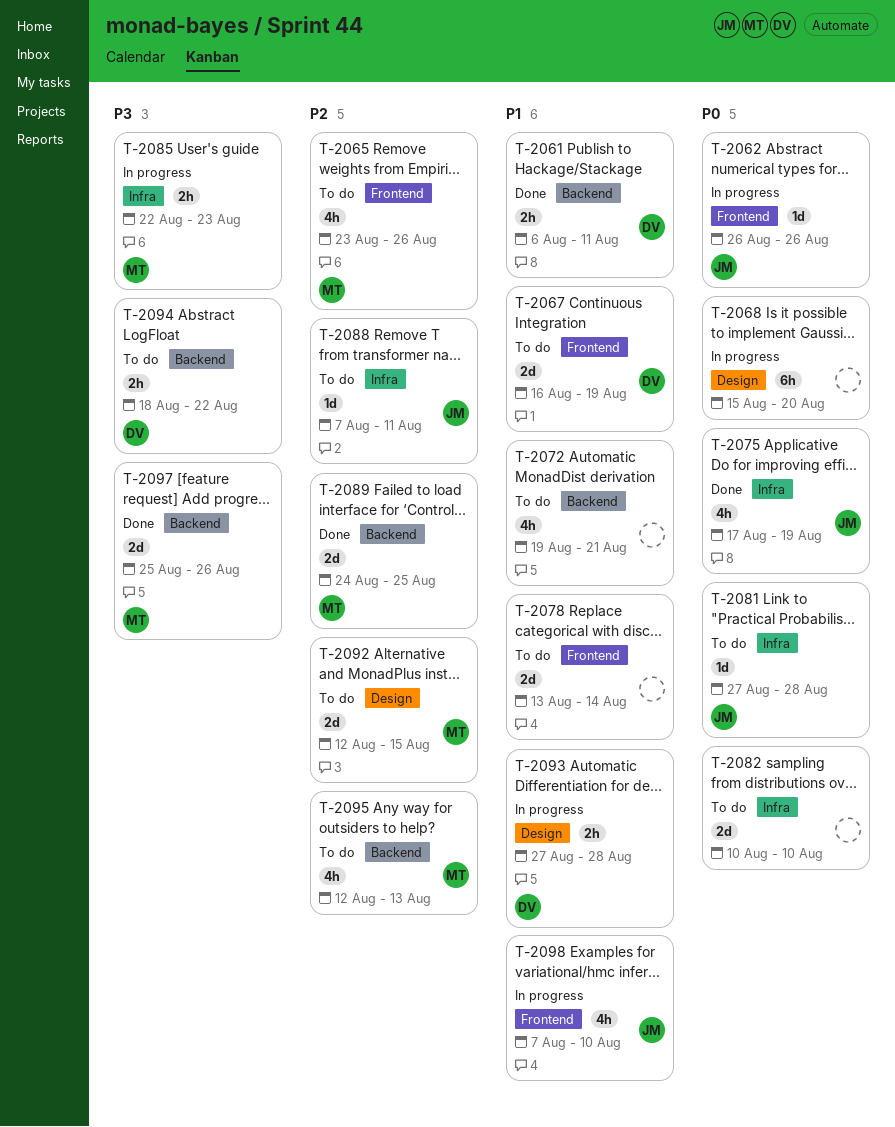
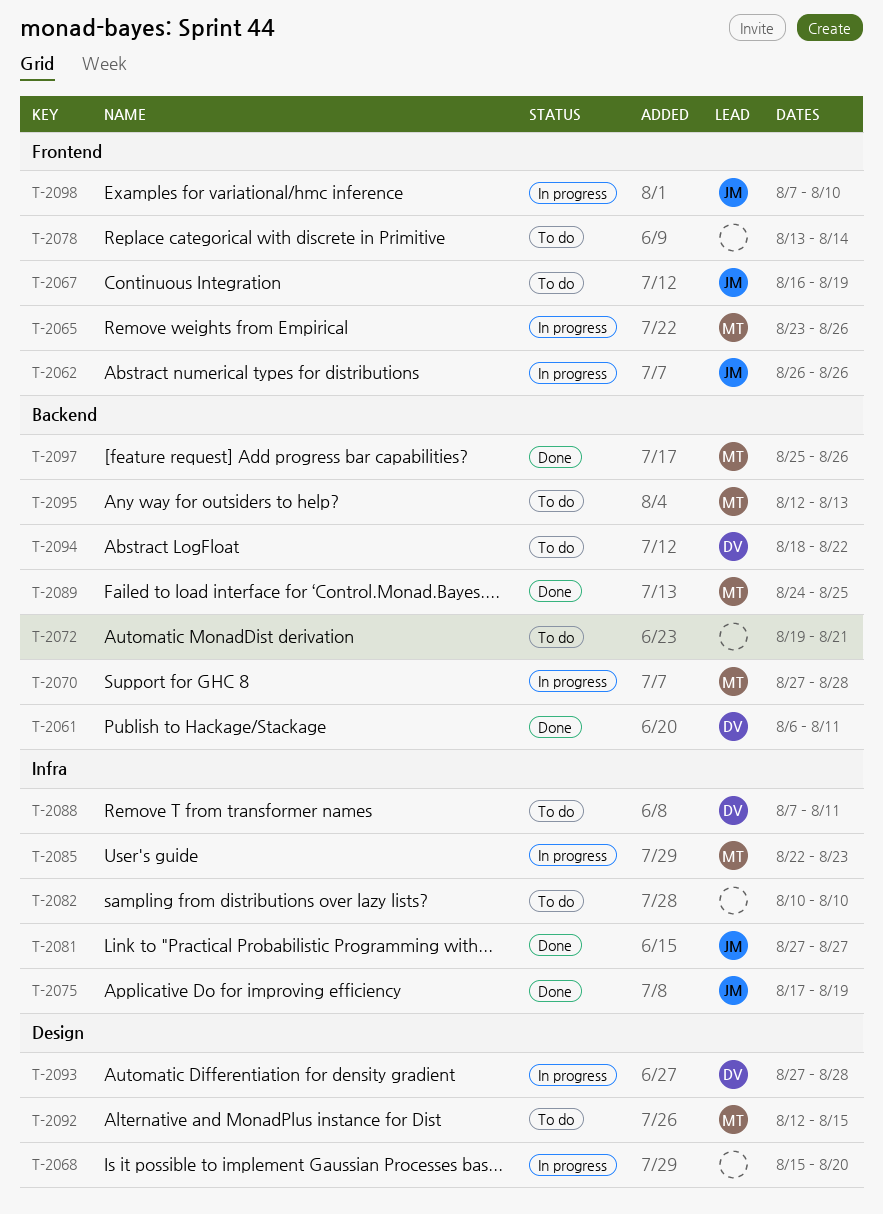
T-2065, status: To do -> In progress
T-2067, owner: DV -> JM
T-2070: none -> present
T-2081, status: To do -> Done
T-2081, due: Aug 28 -> Aug 27
T-2088, owner: JM -> DV

